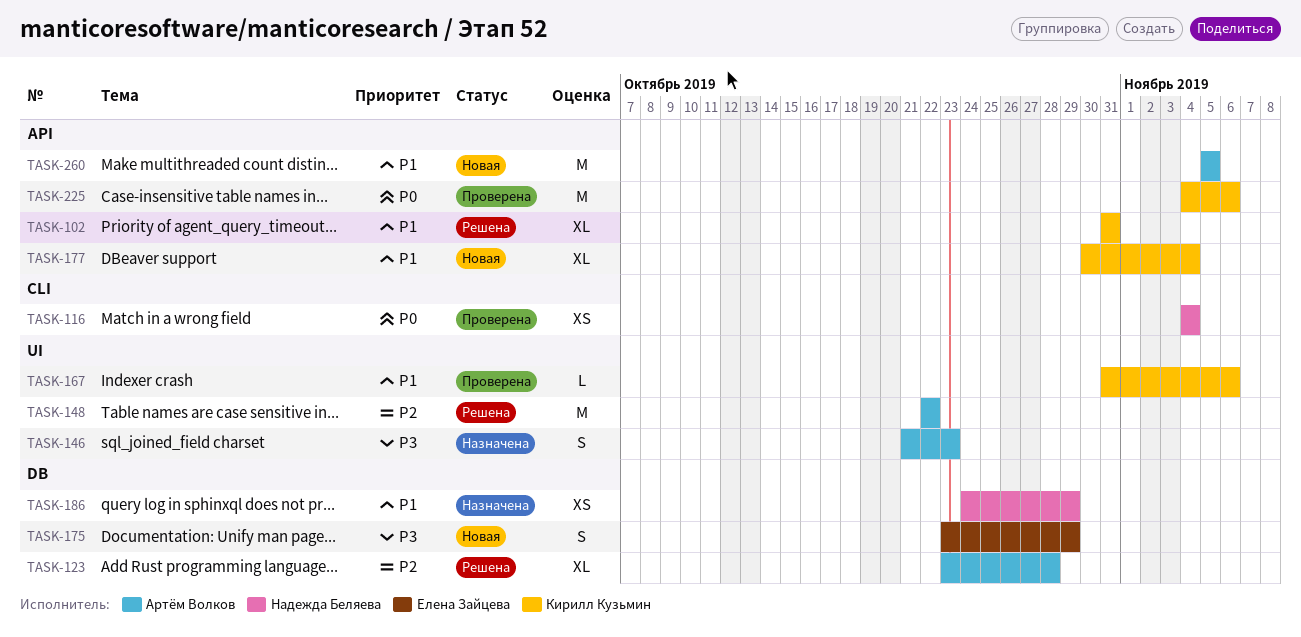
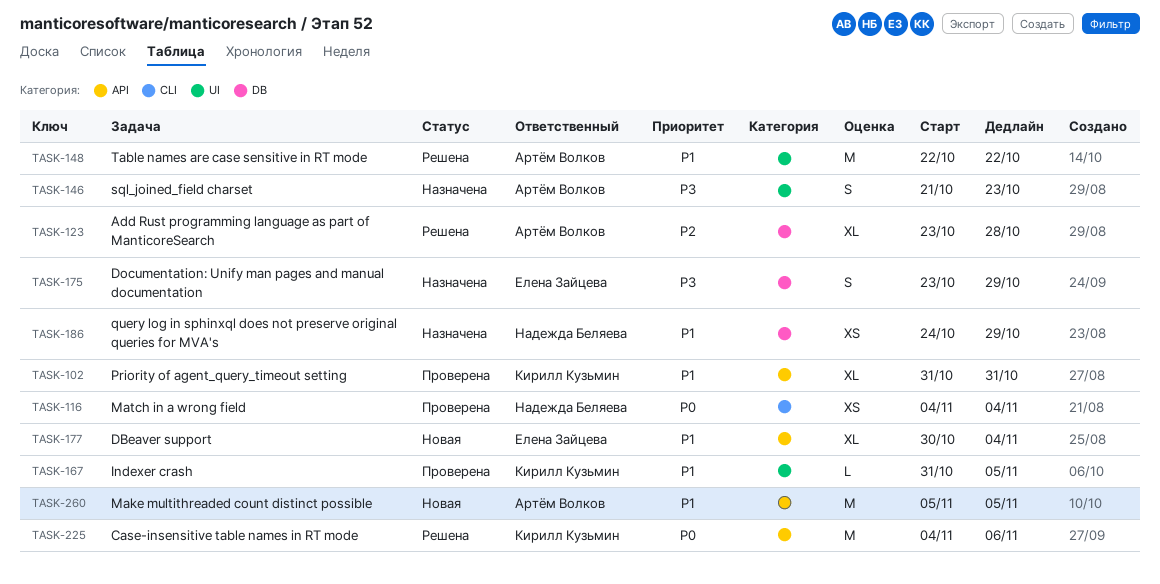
TASK-102, status: Решена -> Проверена
TASK-148, priority: P2 -> P1
TASK-167, due: Nov 6 -> Nov 5
TASK-175, status: Новая -> Назначена
TASK-177, owner: Кирилл Кузьмин -> Елена Зайцева
TASK-225, status: Проверена -> Решена

